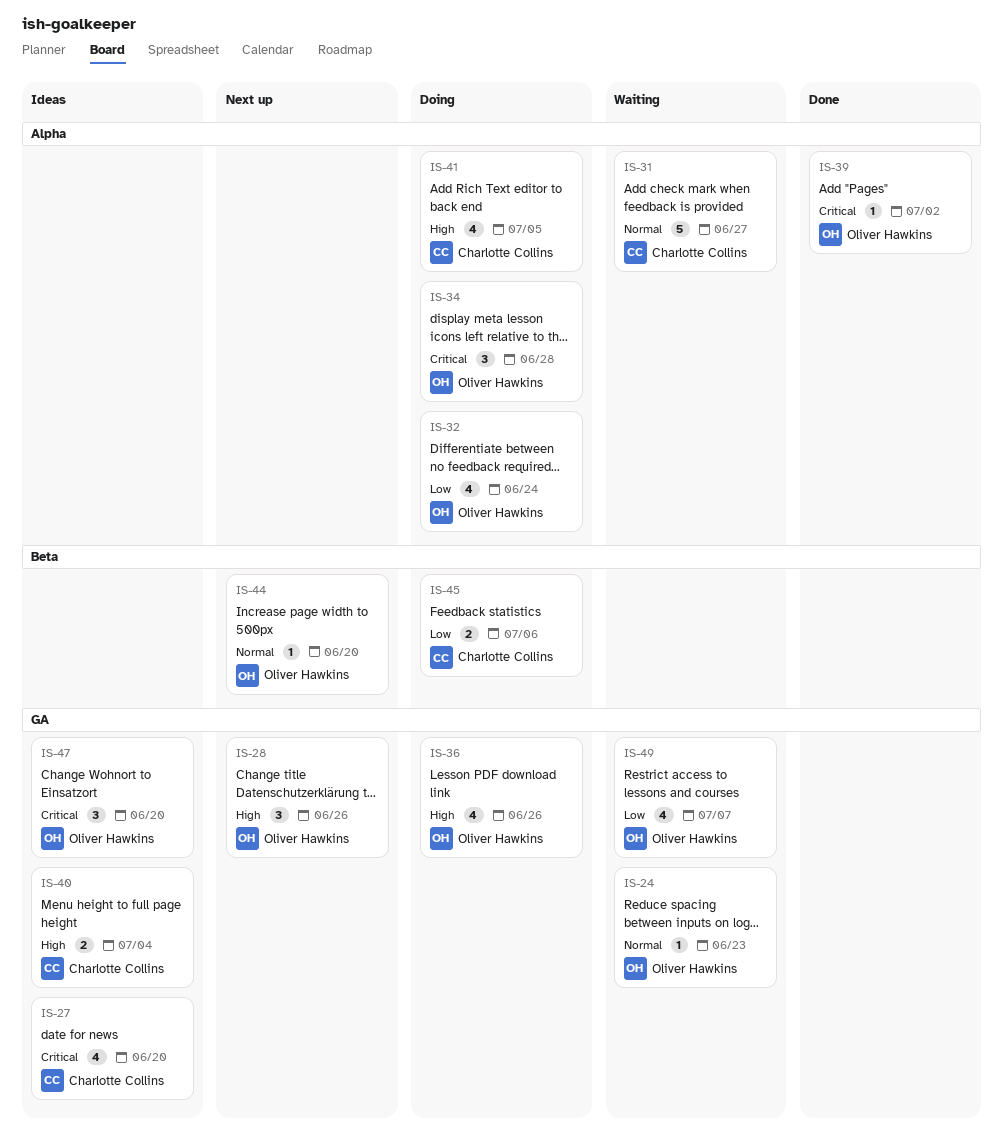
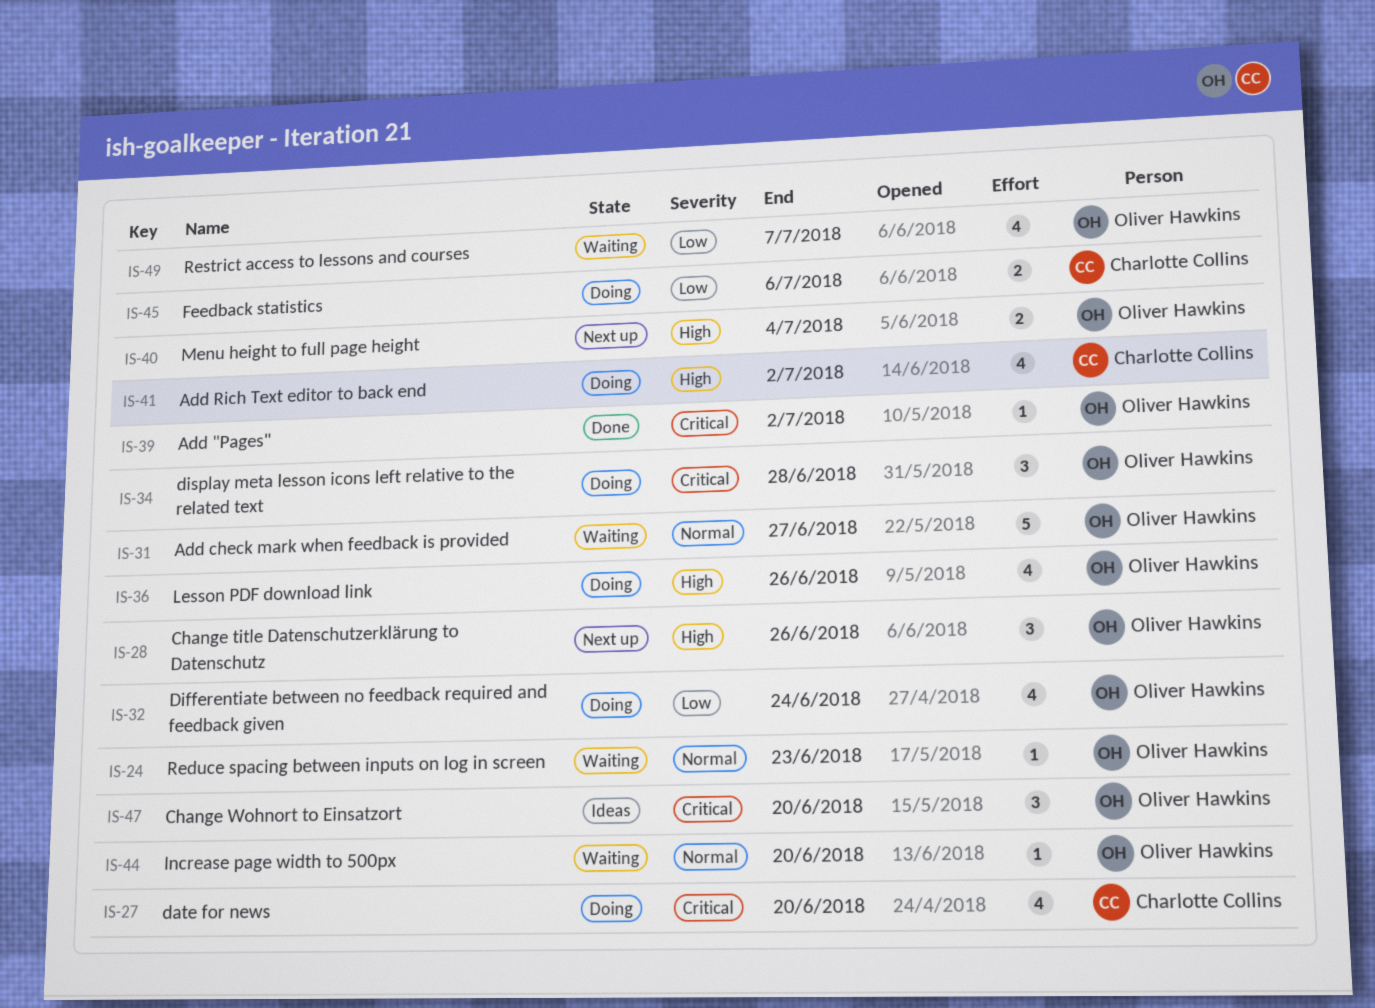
IS-27, status: Ideas -> Doing
IS-31, owner: Charlotte Collins -> Oliver Hawkins
IS-40, status: Ideas -> Next up
IS-40, owner: Charlotte Collins -> Oliver Hawkins
IS-41, due: Jul 5 -> Jul 2
IS-44, status: Next up -> Waiting

